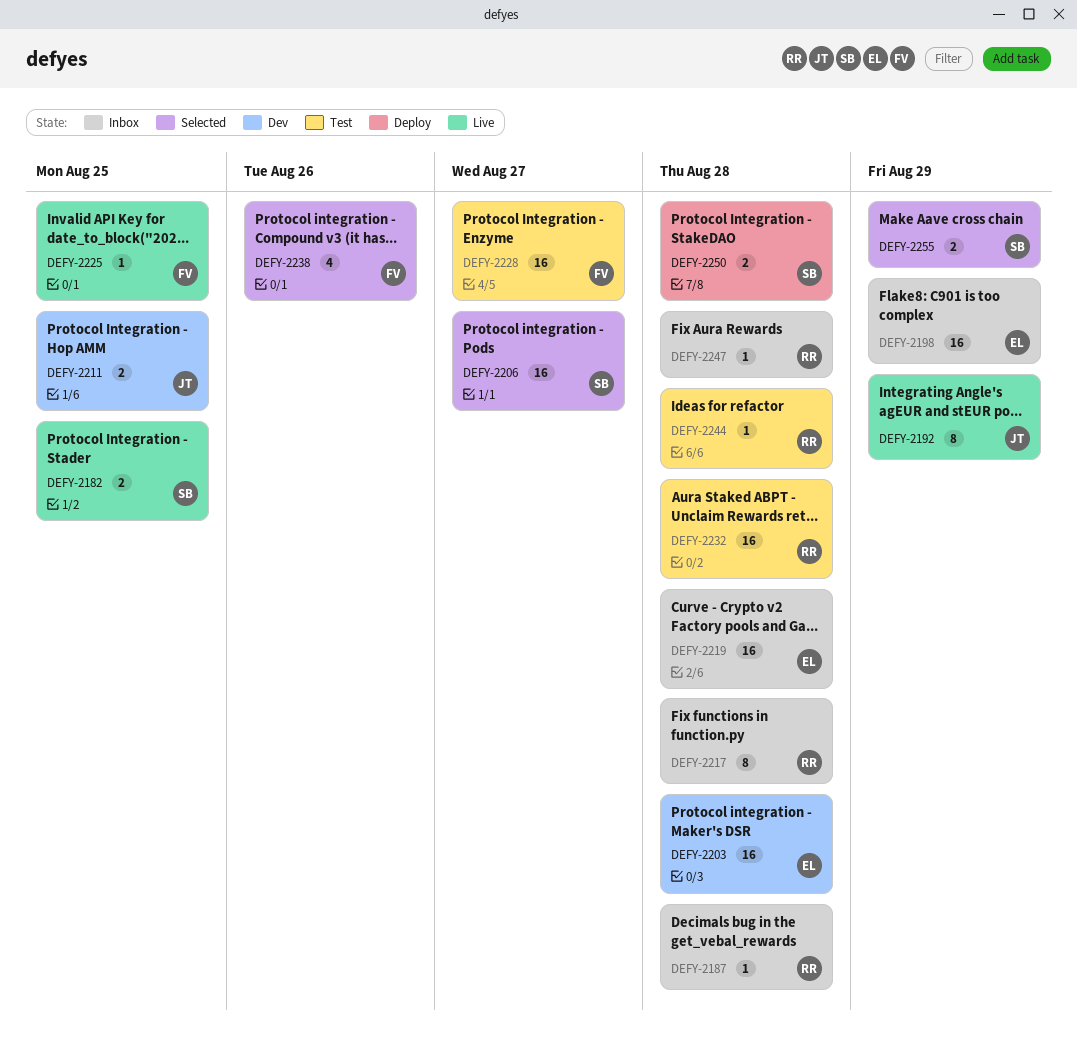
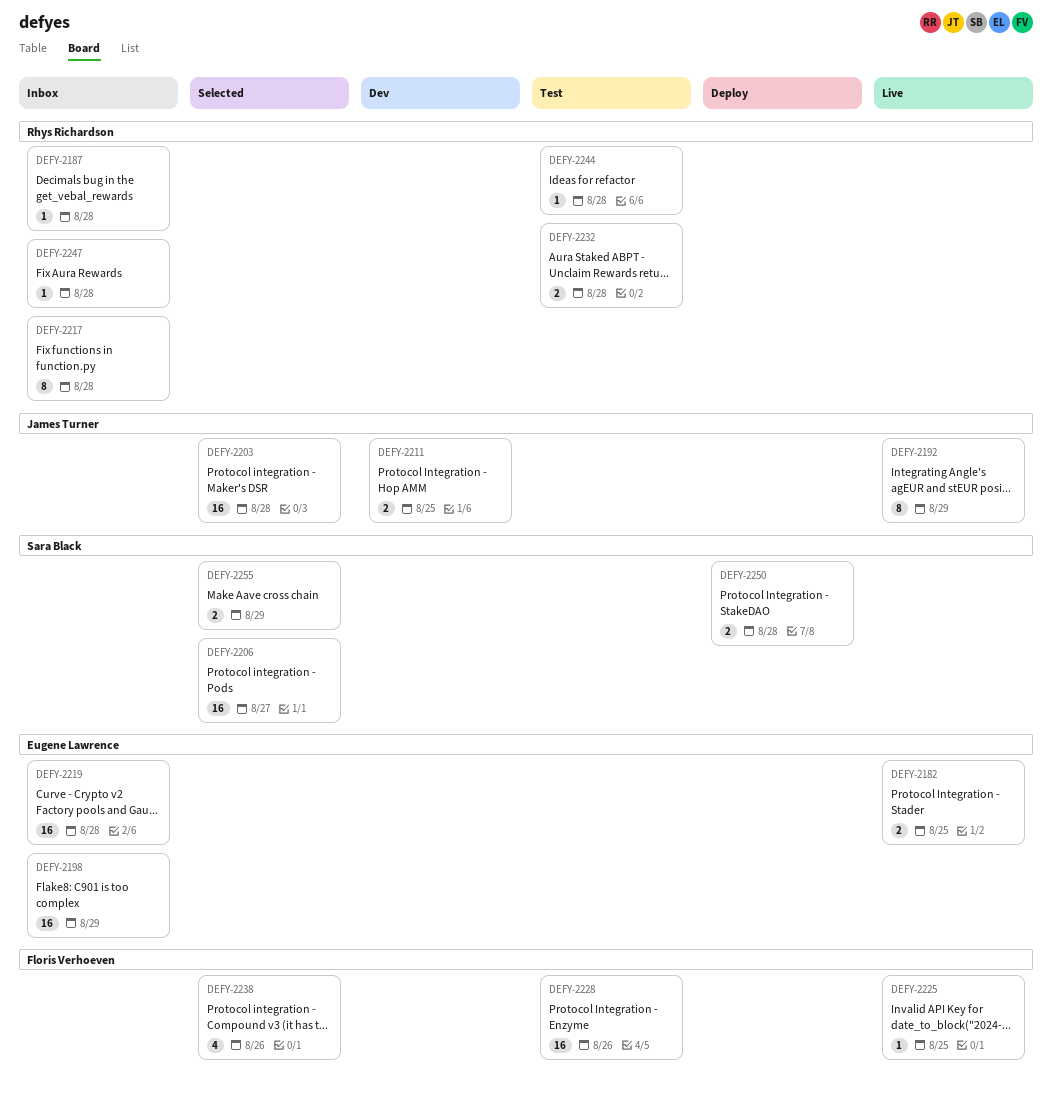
DEFY-2182, owner: Sara Black -> Eugene Lawrence
DEFY-2203, status: Dev -> Selected
DEFY-2203, owner: Eugene Lawrence -> James Turner
DEFY-2228, due: Aug 27 -> Aug 26
DEFY-2232, estimate: 16 -> 2

